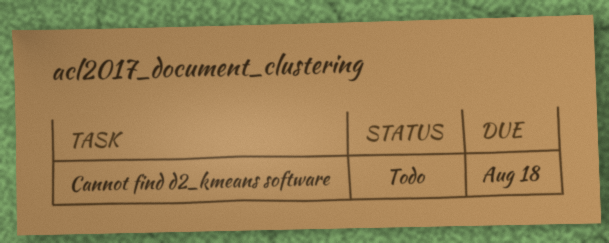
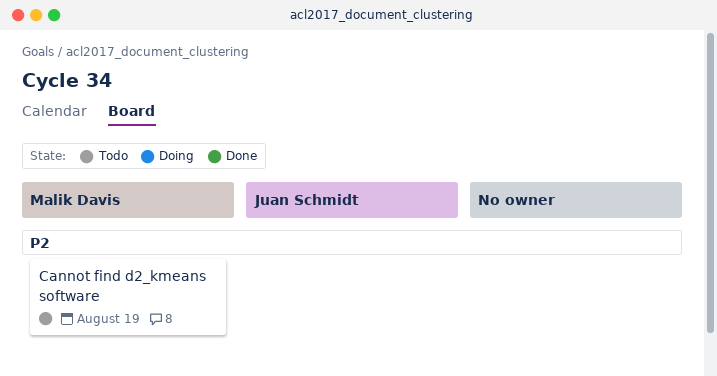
Cannot find d2_kmeans software, due: Aug 18 -> Aug 19

